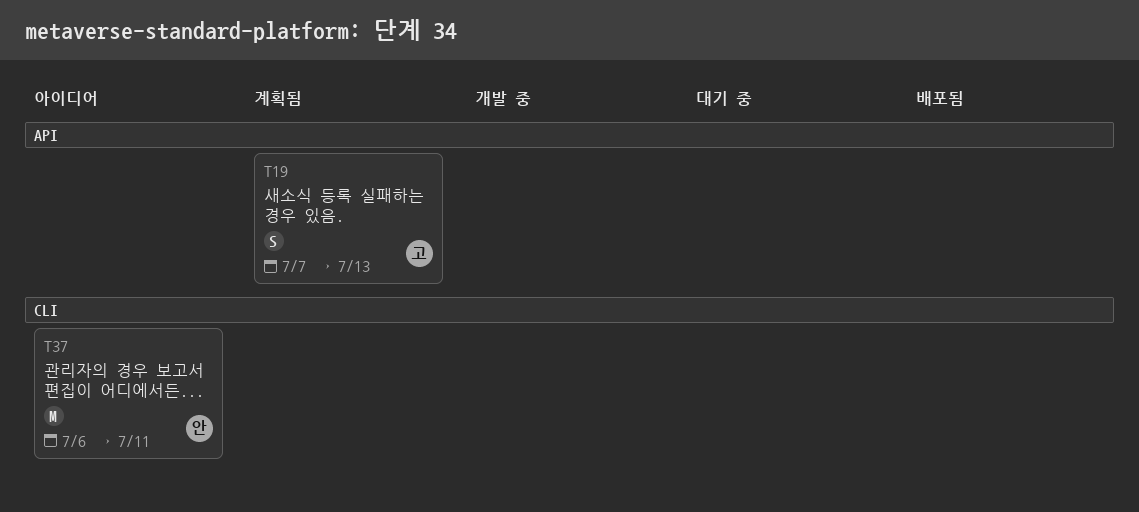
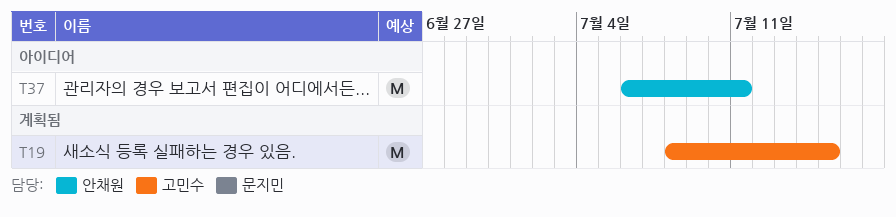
T19, estimate: S -> M
T19, start: Jul 7 -> Jul 8
T19, due: Jul 13 -> Jul 15

